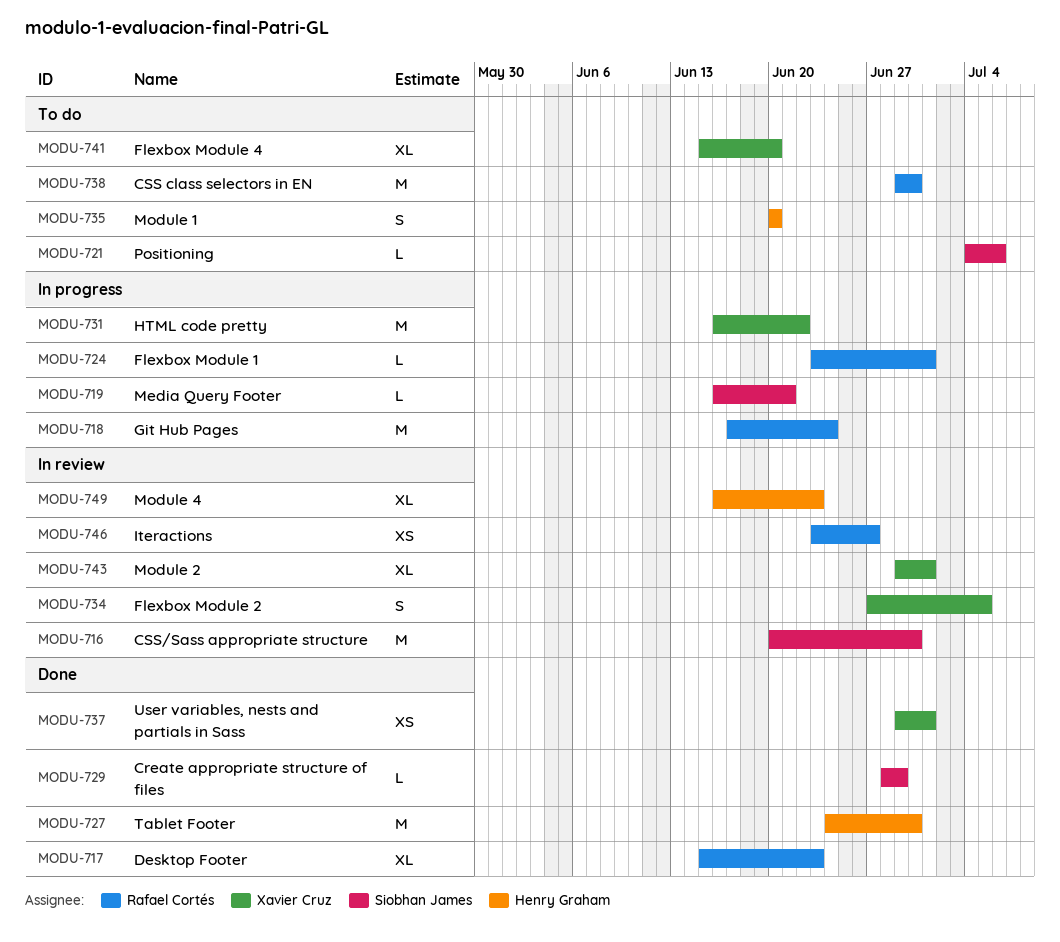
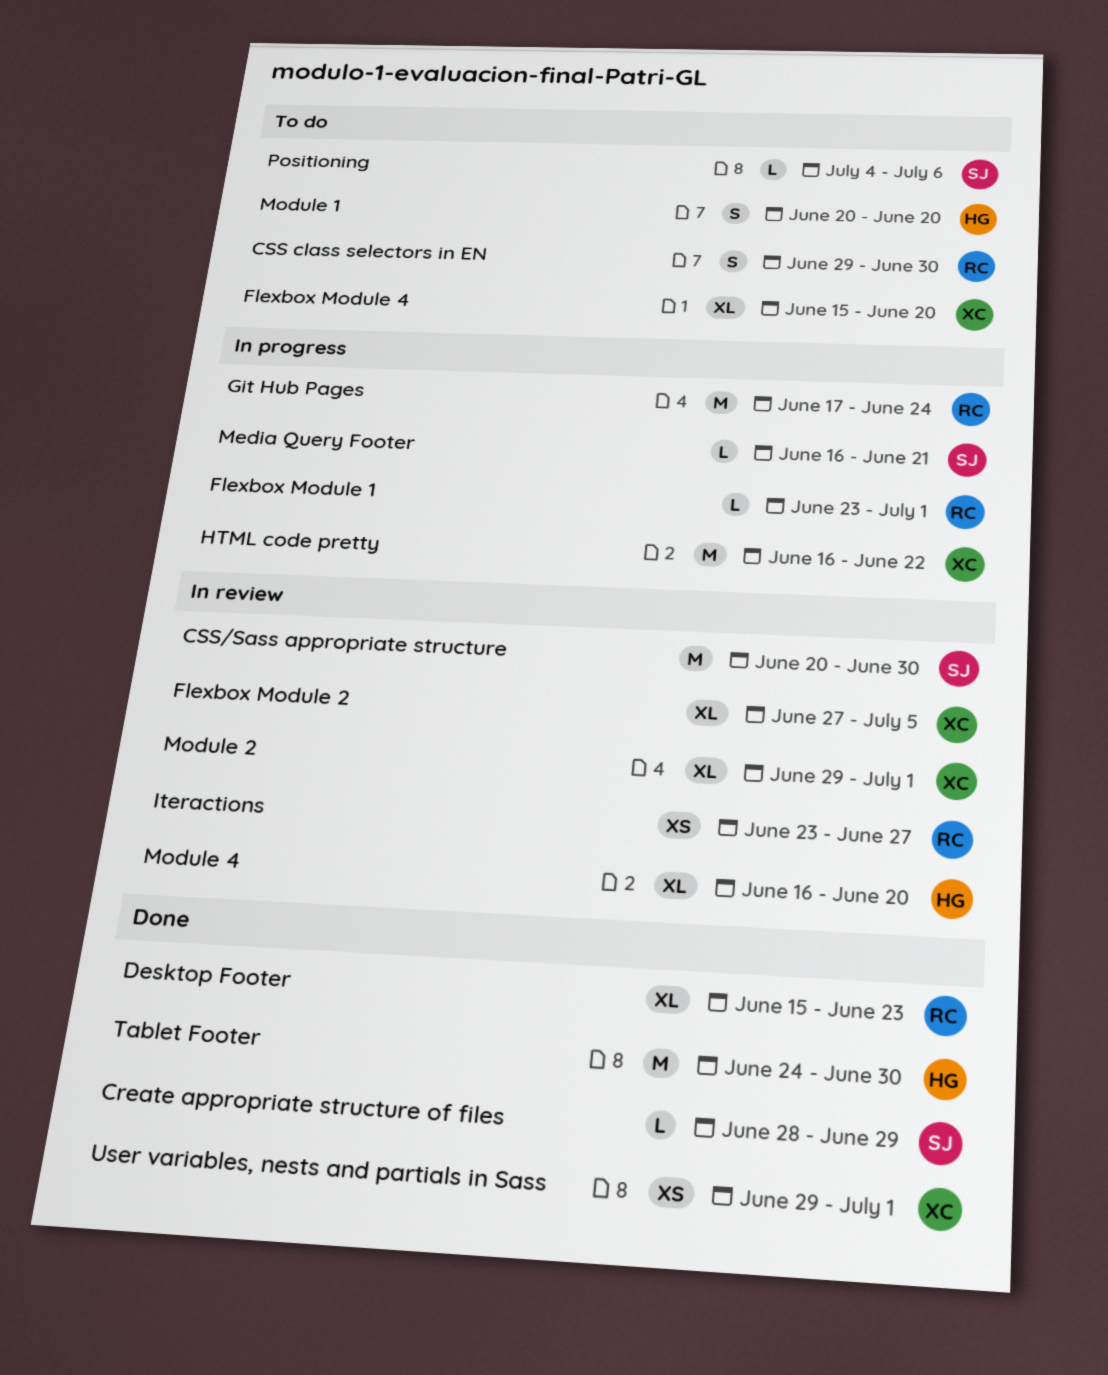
CSS class selectors in EN, estimate: M -> S
Flexbox Module 2, estimate: S -> XL
Module 4, due: Jun 23 -> Jun 20

